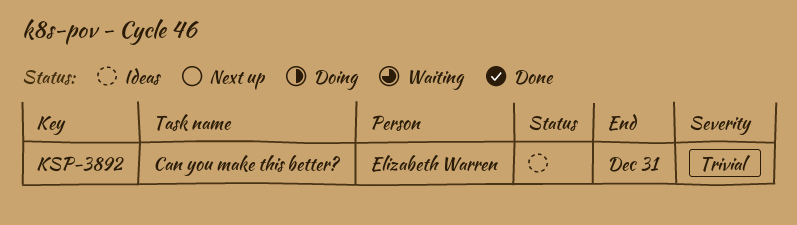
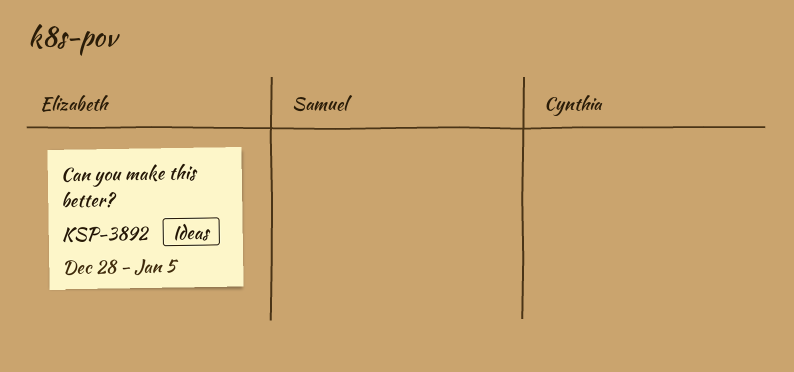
KSP-3892, due: Dec 31 -> Jan 5

